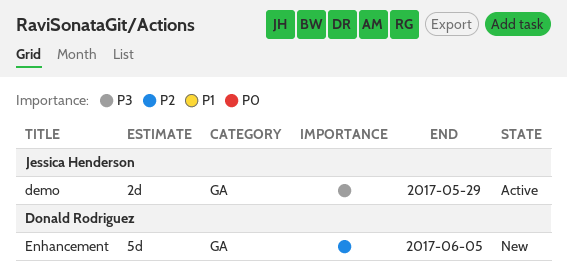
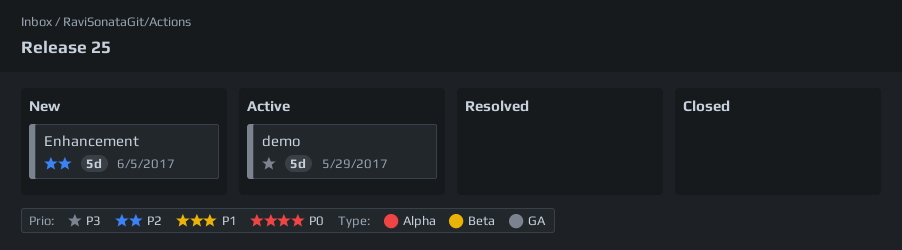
demo, estimate: 2d -> 5d

